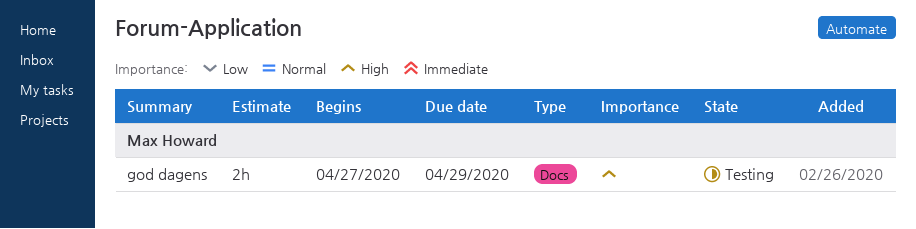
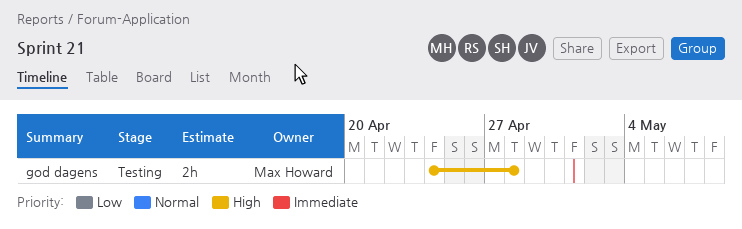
god dagens, start: Apr 27 -> Apr 24
god dagens, due: Apr 29 -> Apr 28

